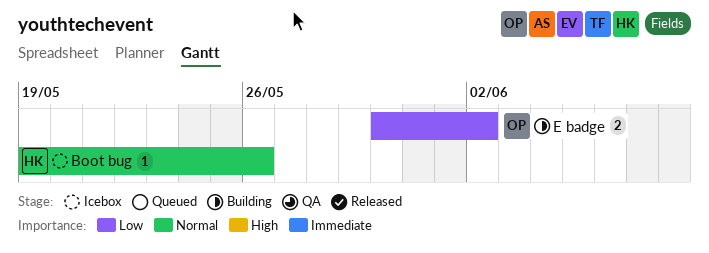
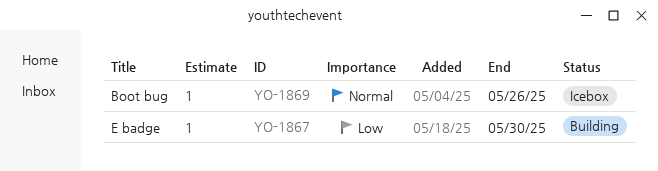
E badge, estimate: 2 -> 1
E badge, due: Jun 2 -> May 30

